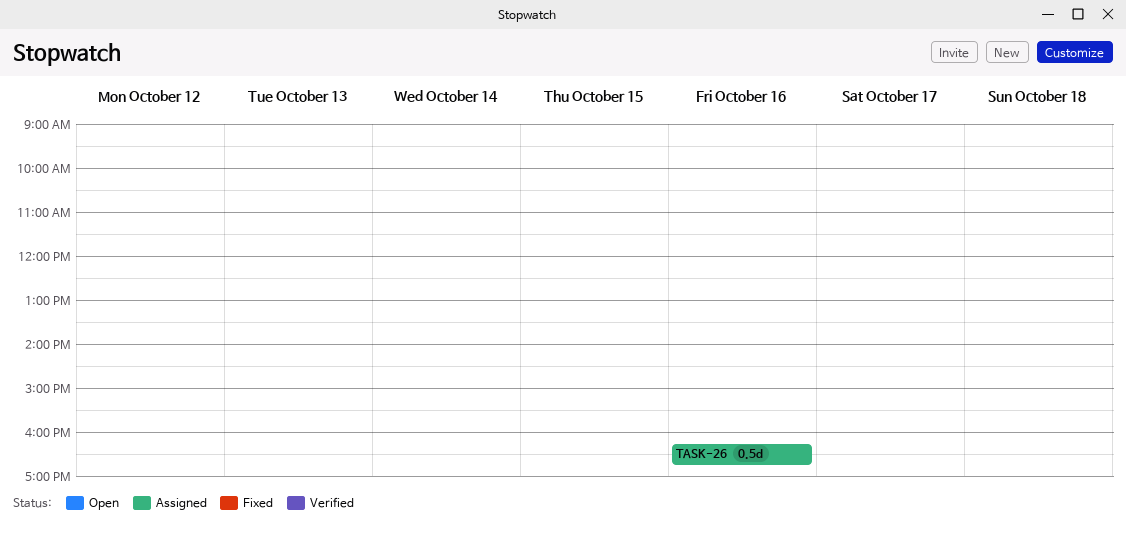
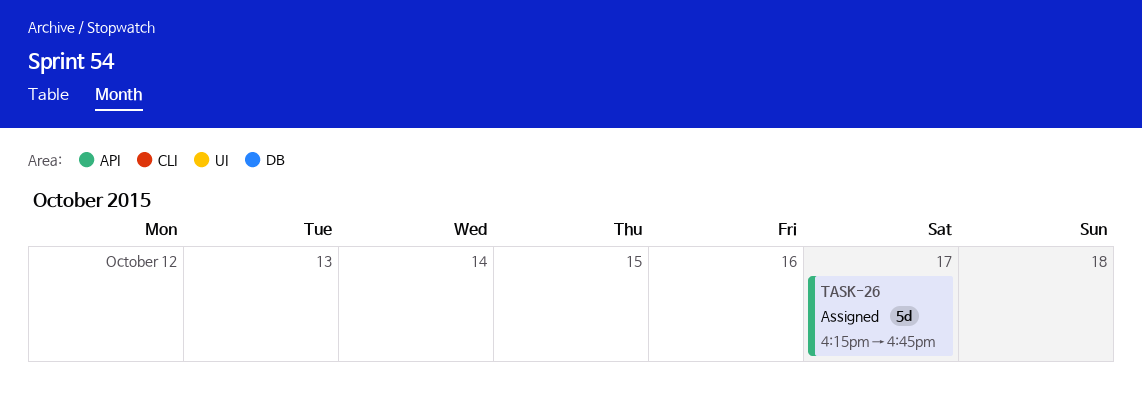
TASK-26, estimate: 0.5d -> 5d
TASK-26, day: Oct 16 -> Oct 17

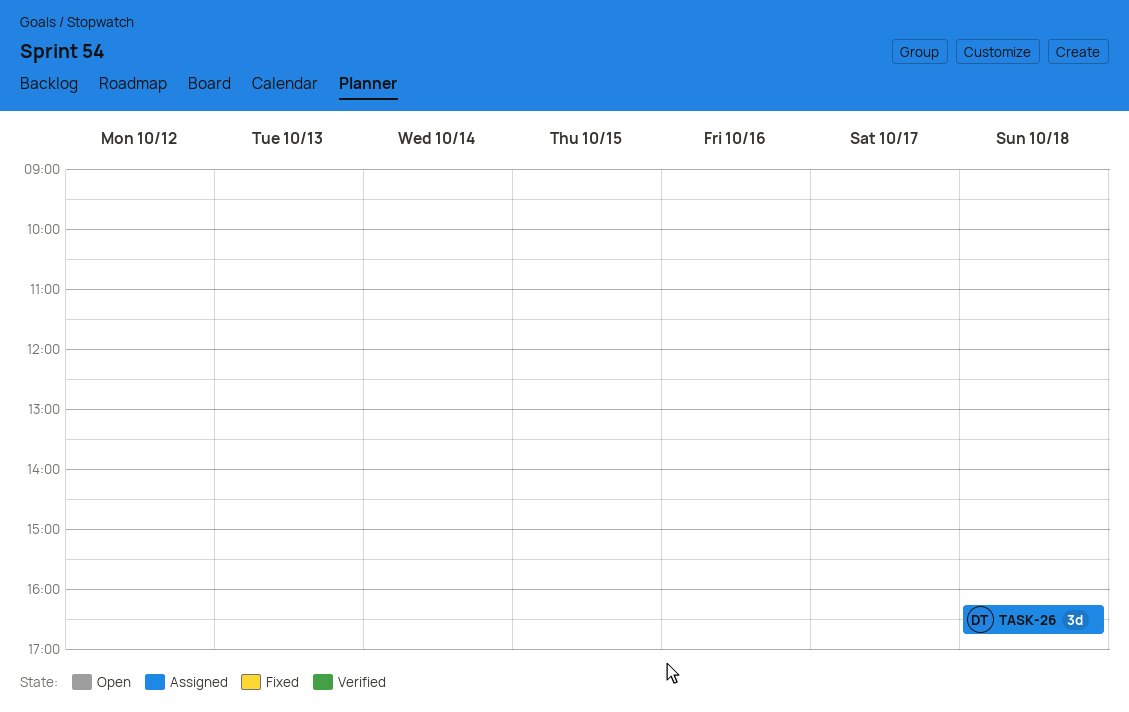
TASK-26, estimate: 5d -> 3d
TASK-26, day: Oct 17 -> Oct 18

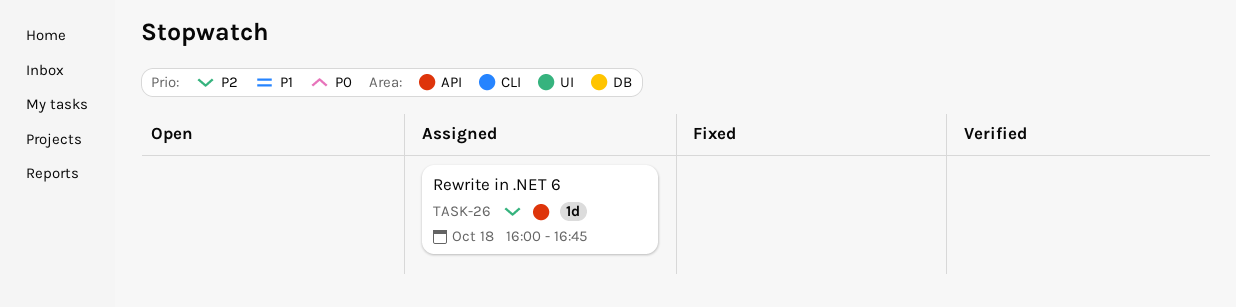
TASK-26, estimate: 3d -> 1d
TASK-26, begins: 16:15 -> 16:00

